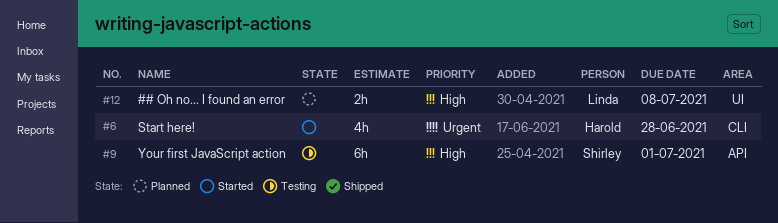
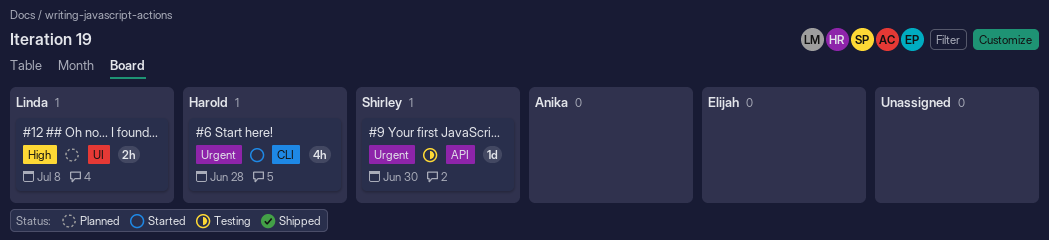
#9, priority: High -> Urgent
#9, estimate: 6h -> 1d
#9, due: Jul 1 -> Jun 30

